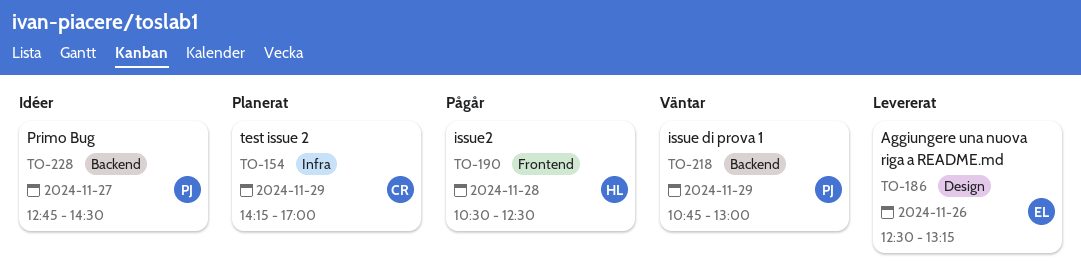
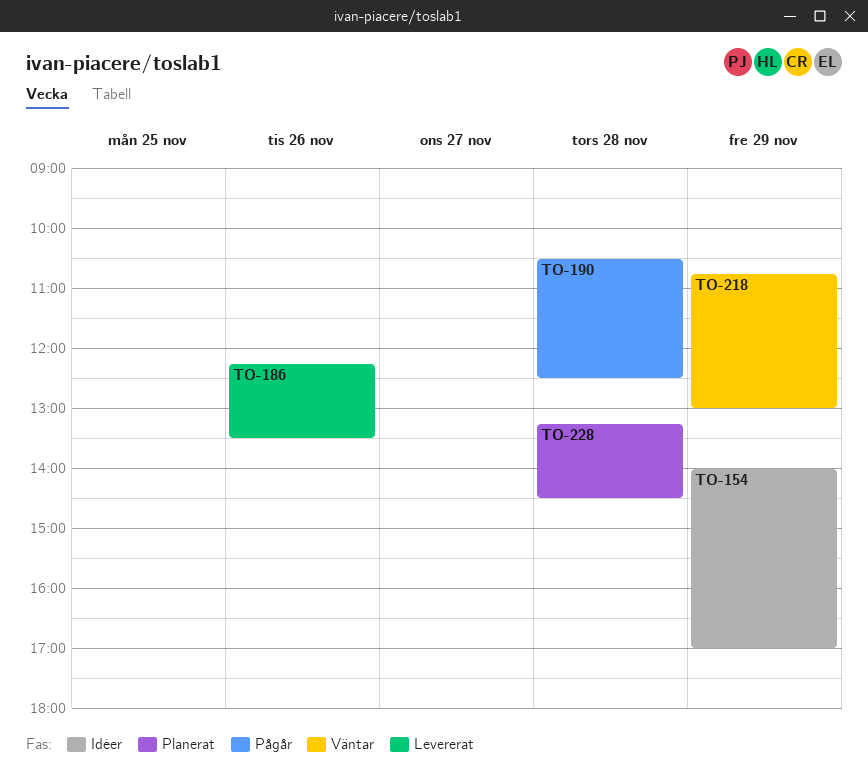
TO-154, status: Planerat -> Idéer
TO-154, begins: 14:15 -> 14:00
TO-186, begins: 12:30 -> 12:15
TO-186, ends: 13:15 -> 13:30
TO-228, status: Idéer -> Planerat
TO-228, day: Nov 27 -> Nov 28
TO-228, begins: 12:45 -> 13:15

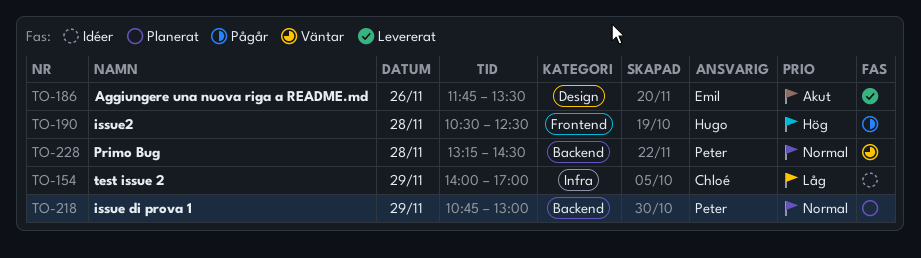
TO-186, begins: 12:15 -> 11:45
TO-218, status: Väntar -> Planerat
TO-228, status: Planerat -> Väntar

